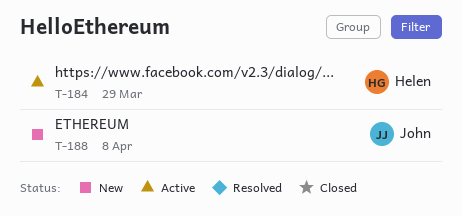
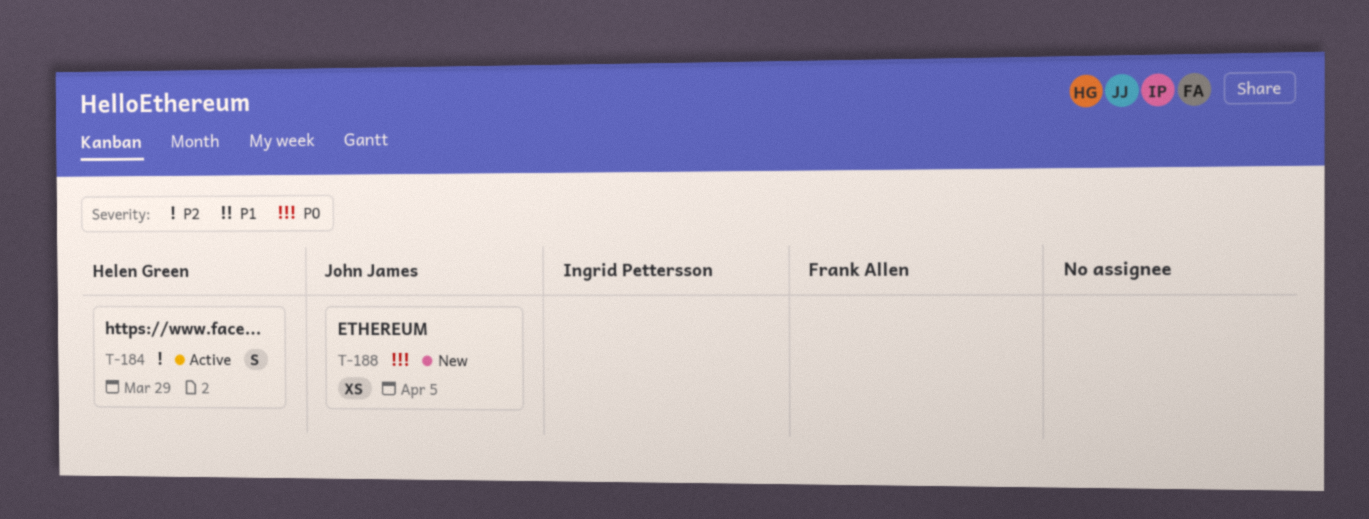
T-188, due: Apr 8 -> Apr 5

